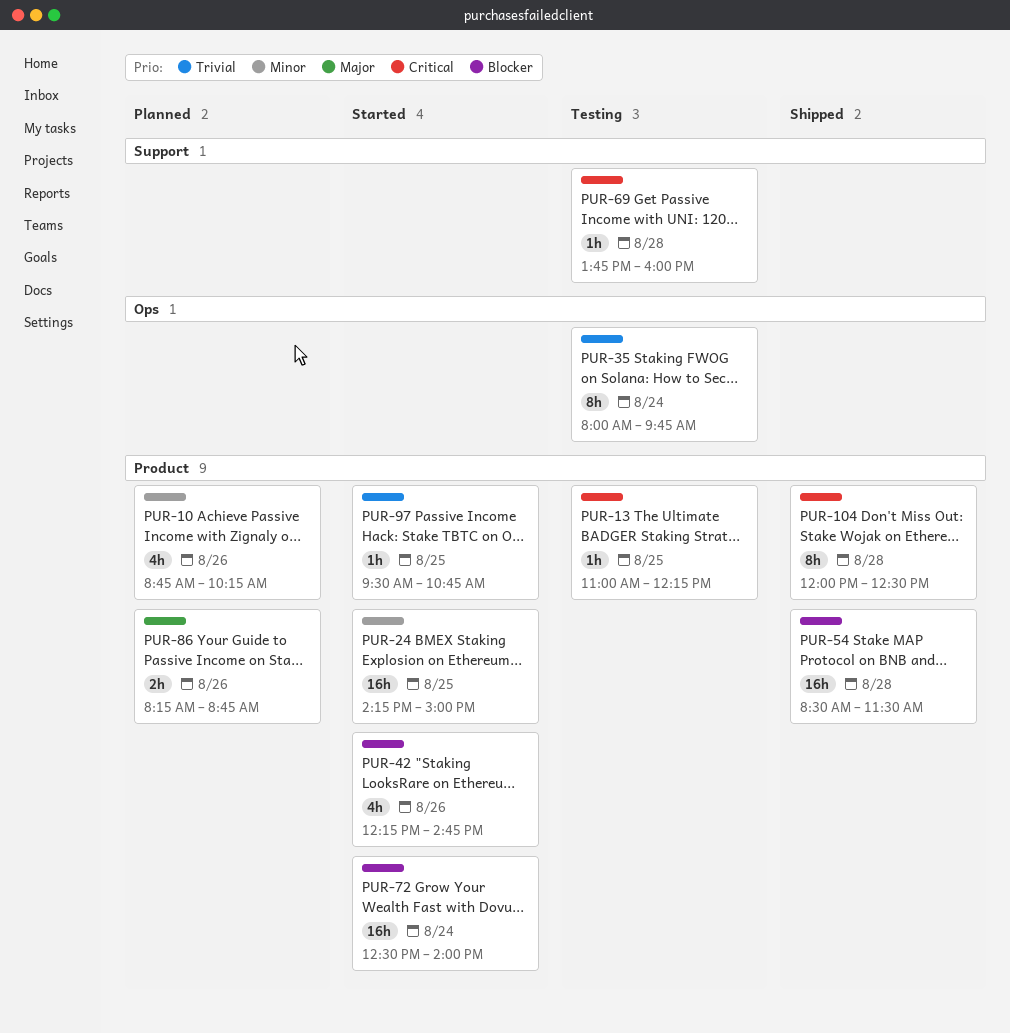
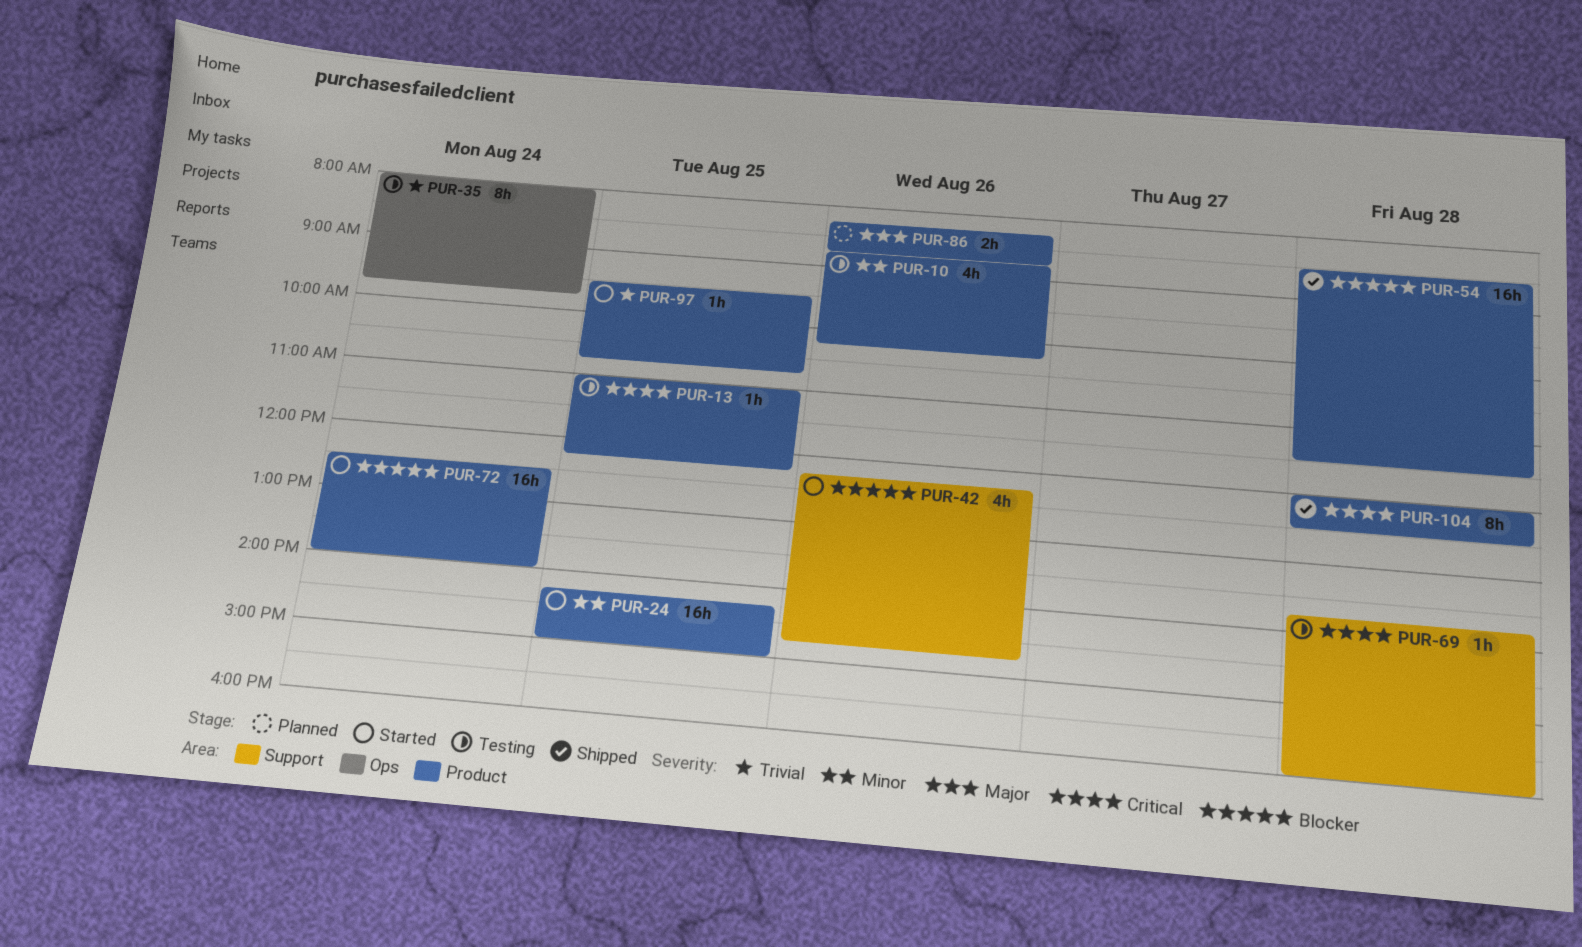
PUR-10, status: Planned -> Testing
PUR-42, label: Product -> Support

